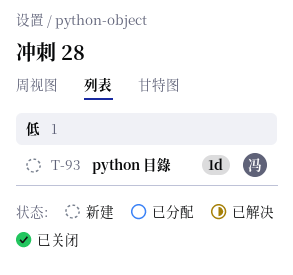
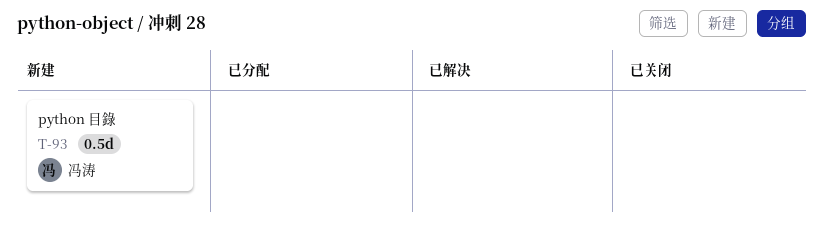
T-93, estimate: 1d -> 0.5d

